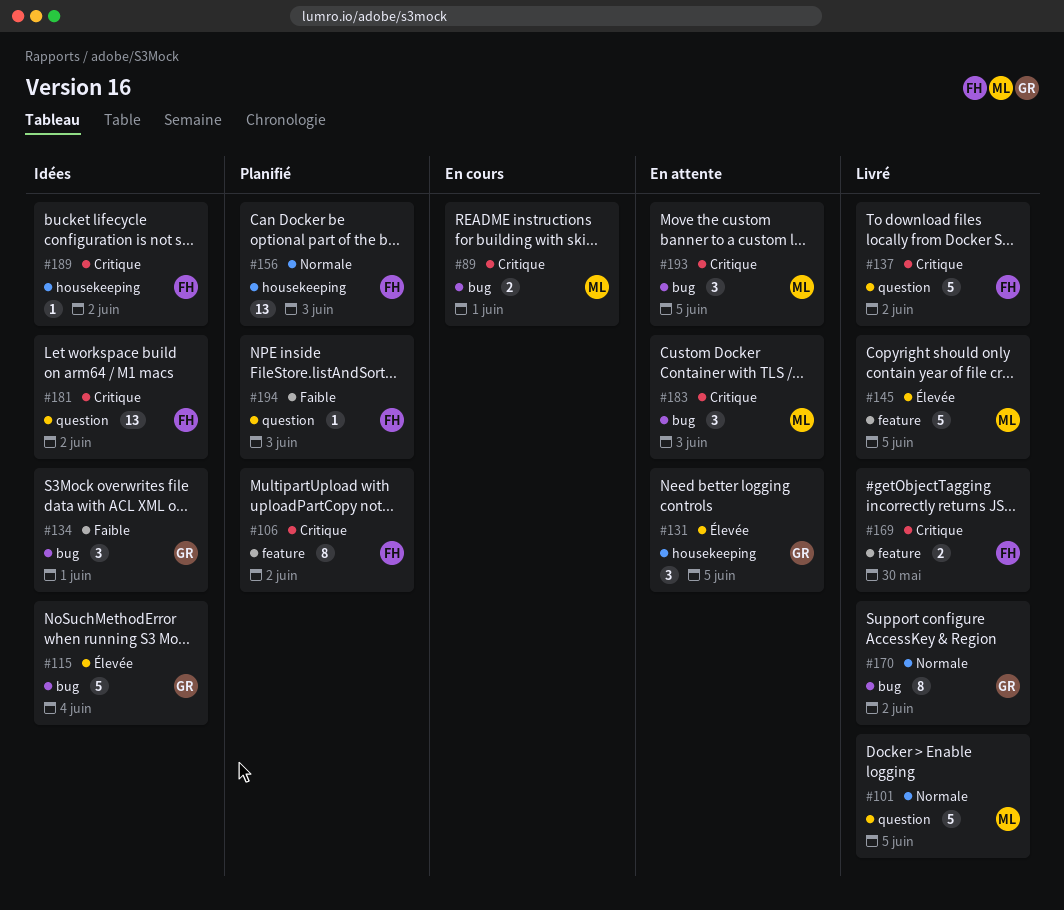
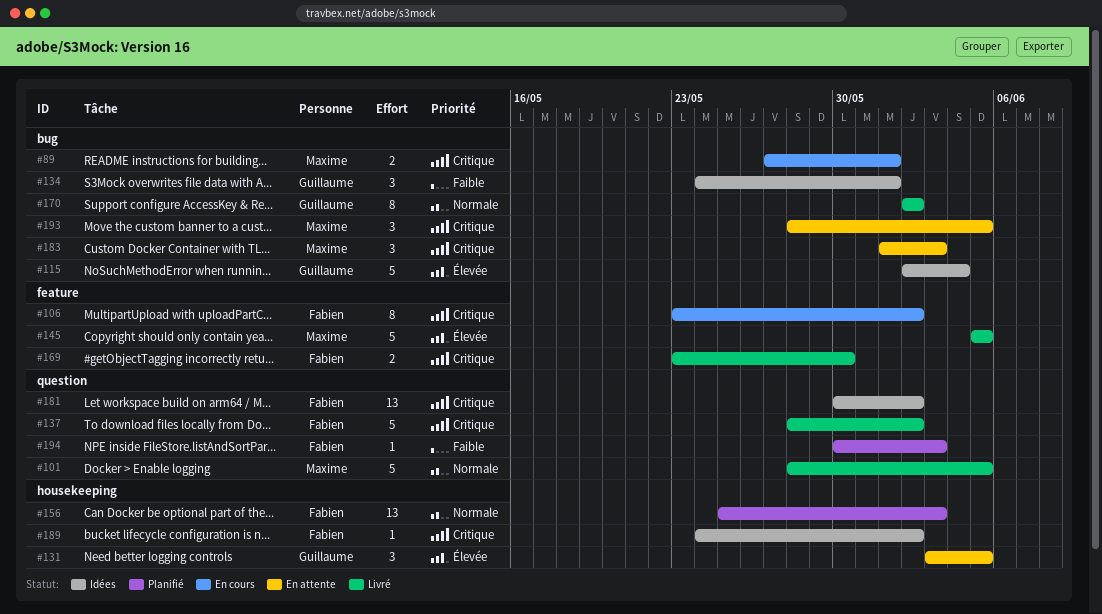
#106, status: Planifié -> En cours

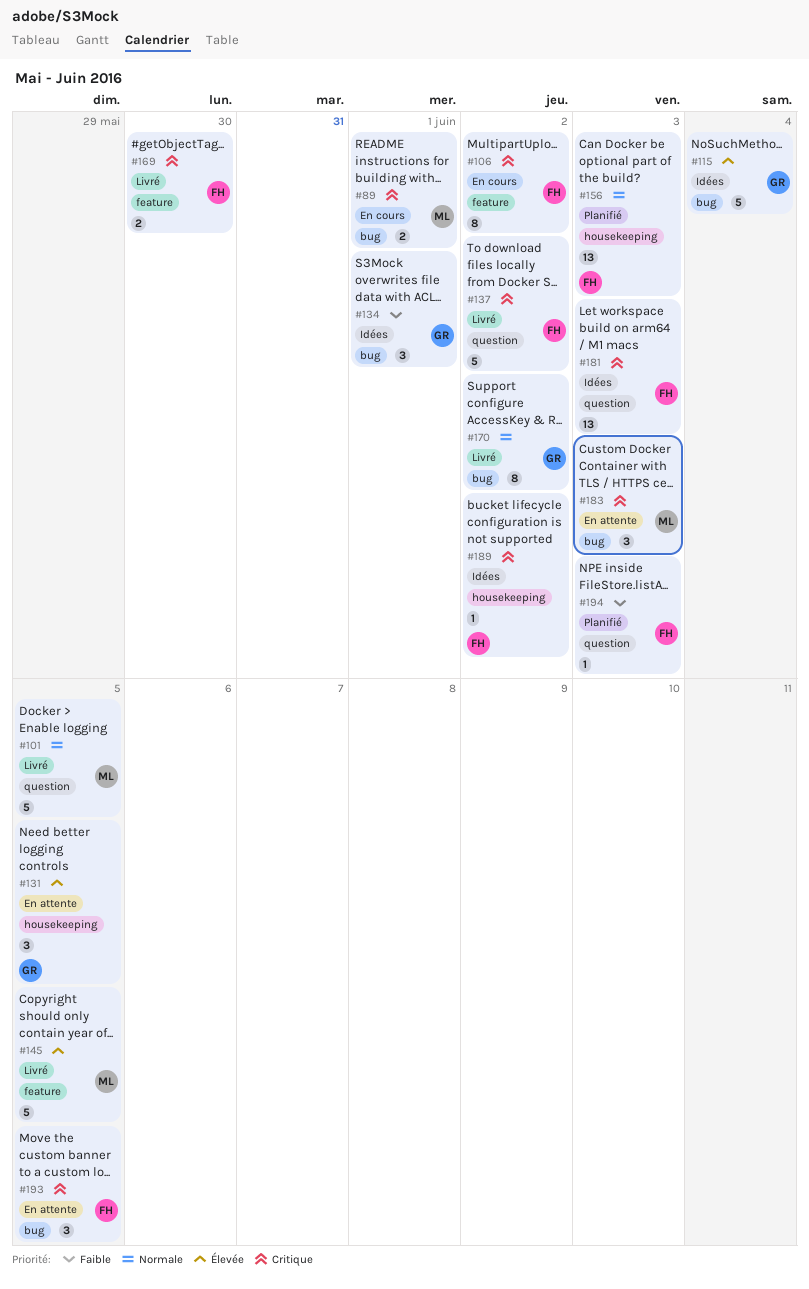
#181, due: Jun 2 -> Jun 3
#193, owner: Maxime -> Fabien

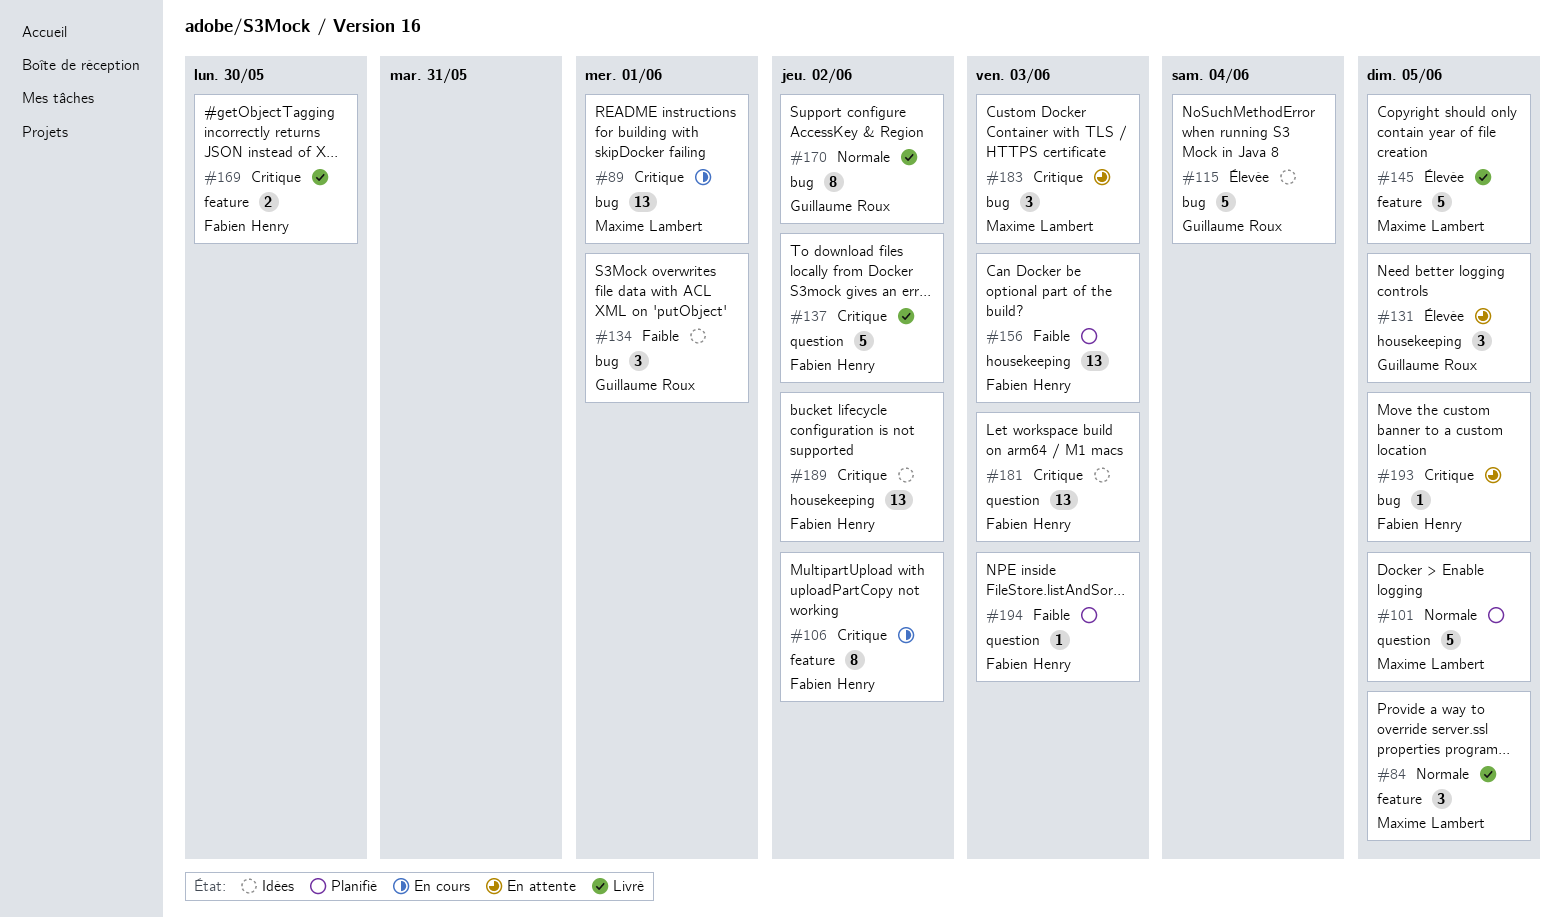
#84: none -> present
#89, estimate: 2 -> 13
#101, status: Livré -> Planifié
#156, priority: Normale -> Faible
#189, estimate: 1 -> 13
#193, estimate: 3 -> 1

